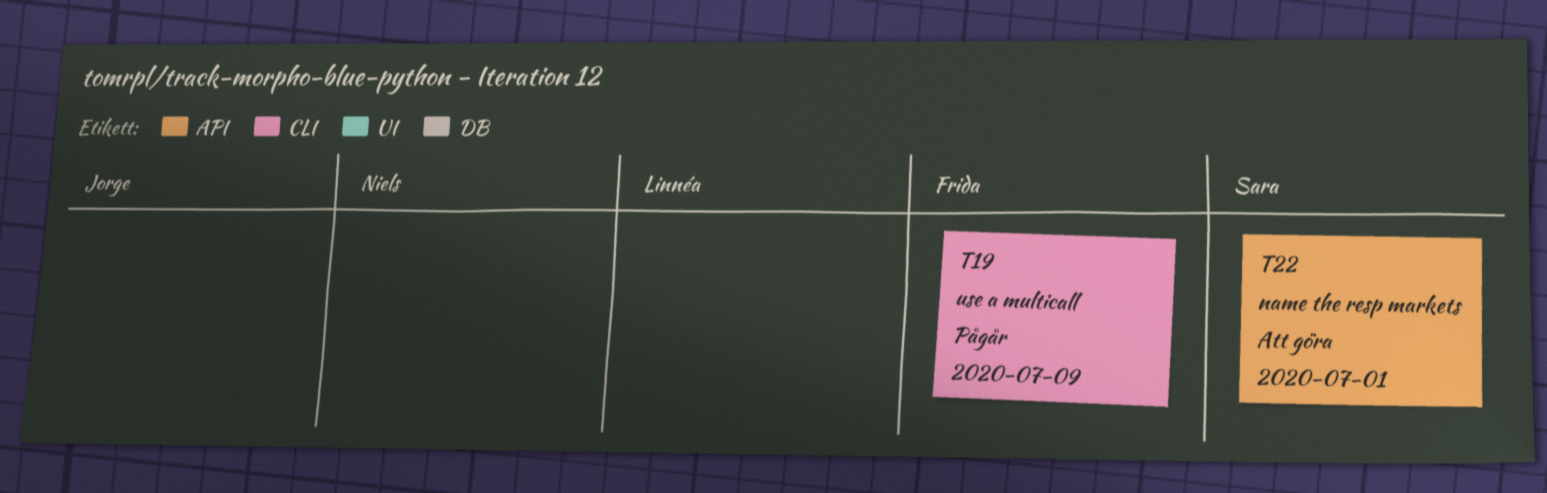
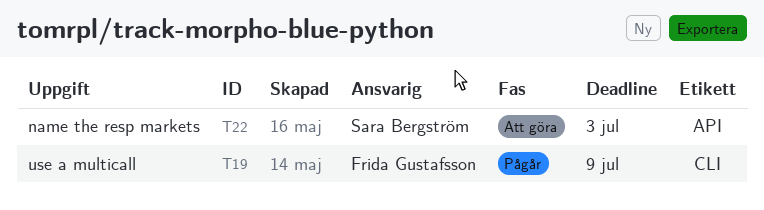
T22, due: Jul 1 -> Jul 3

